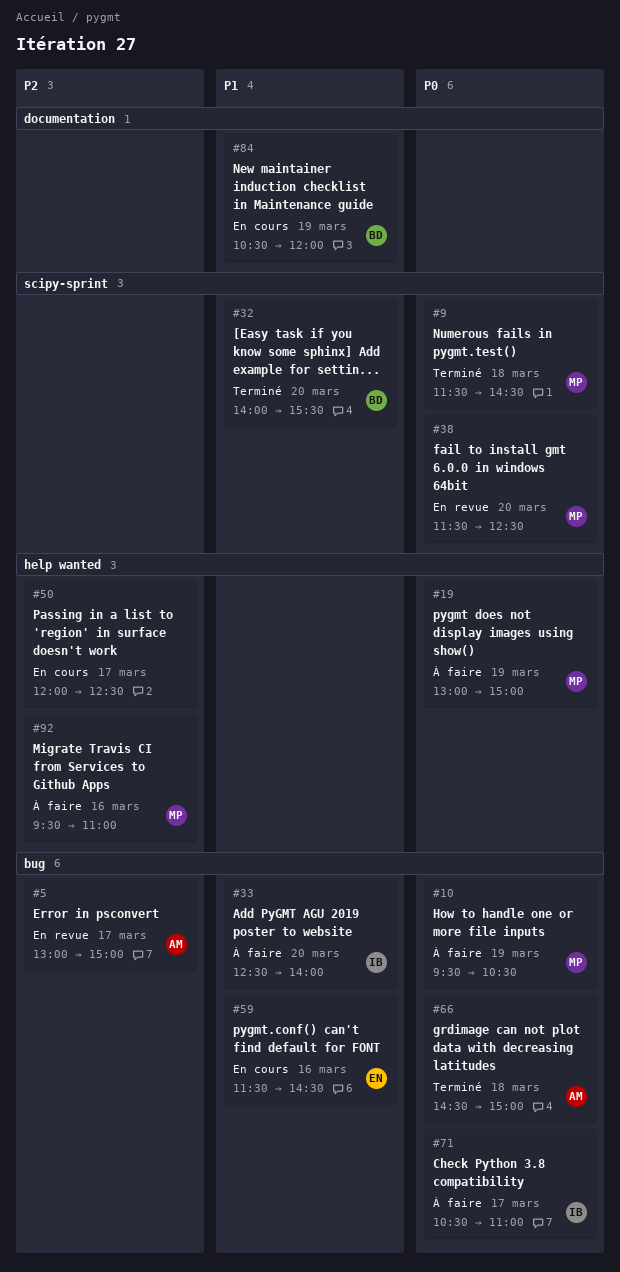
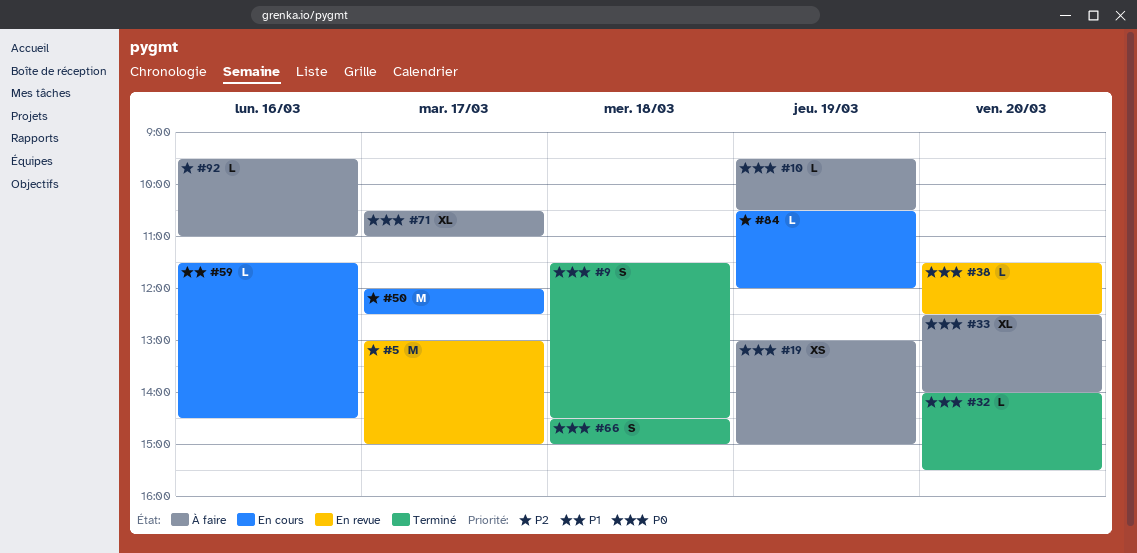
#32, priority: P1 -> P0
#33, priority: P1 -> P0
#84, priority: P1 -> P2

